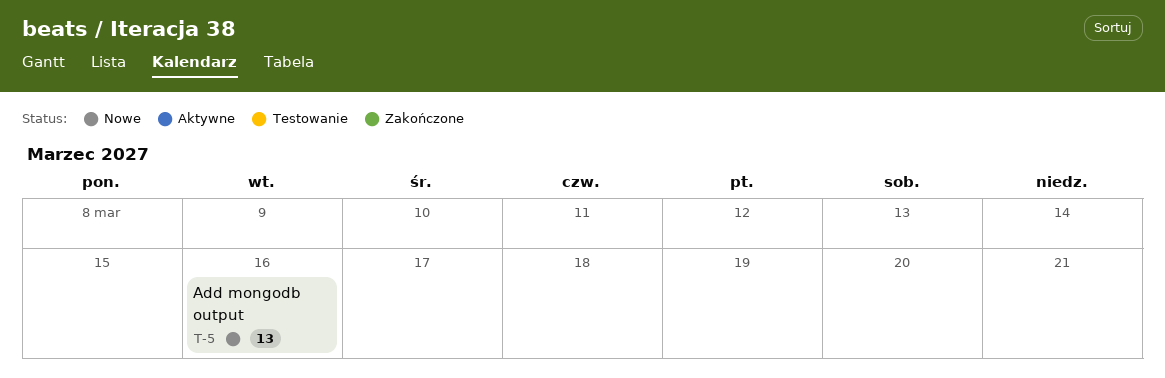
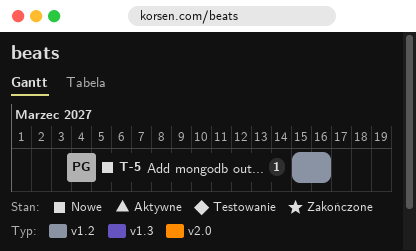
T-5, estimate: 13 -> 1

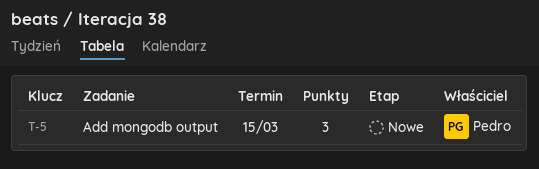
T-5, estimate: 1 -> 3
T-5, due: Mar 16 -> Mar 15

